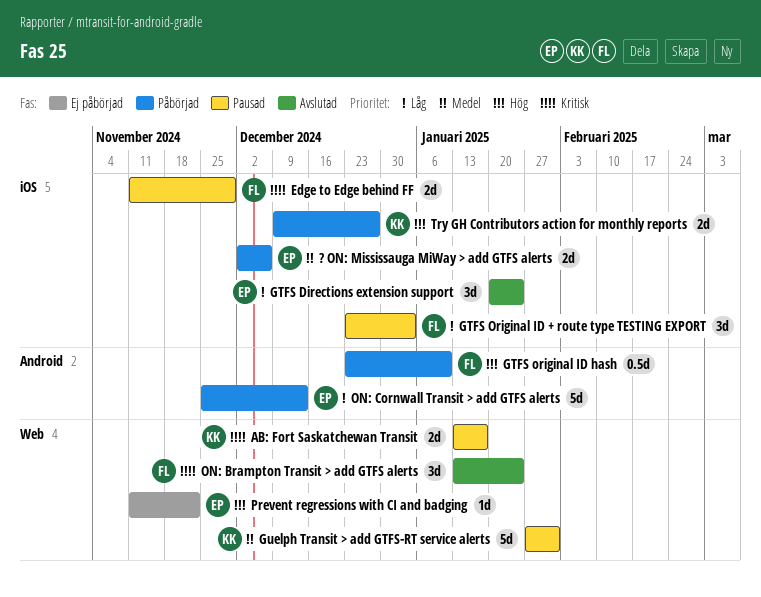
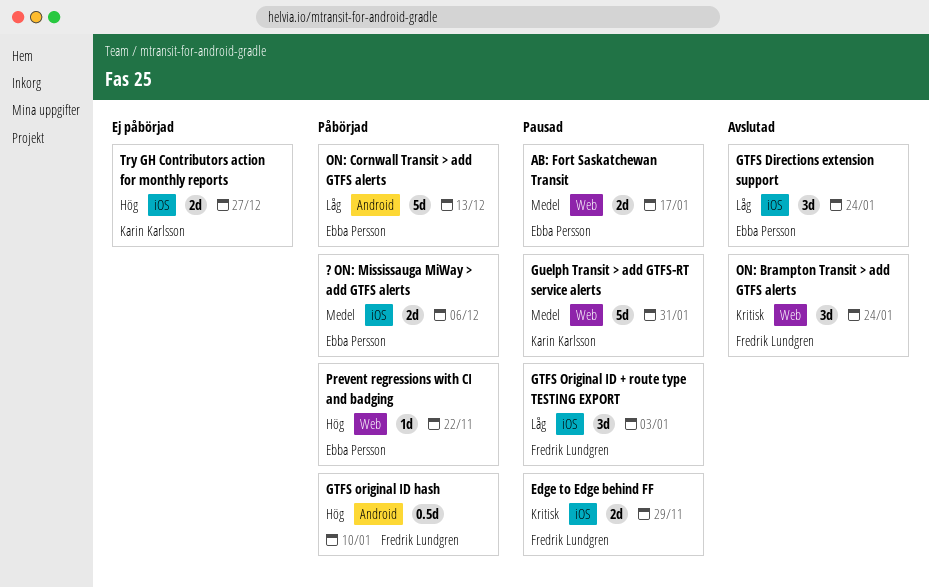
AB: Fort Saskatchewan Transit, owner: Karin Karlsson -> Ebba Persson
AB: Fort Saskatchewan Transit, priority: Kritisk -> Medel
Prevent regressions with CI and badging, status: Ej påbörjad -> Påbörjad
Try GH Contributors action for monthly reports, status: Påbörjad -> Ej påbörjad

